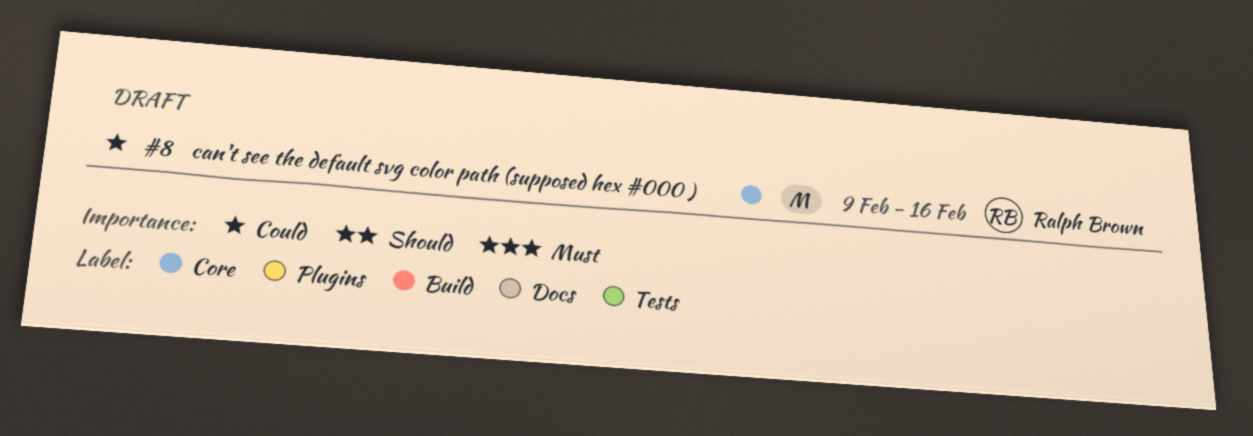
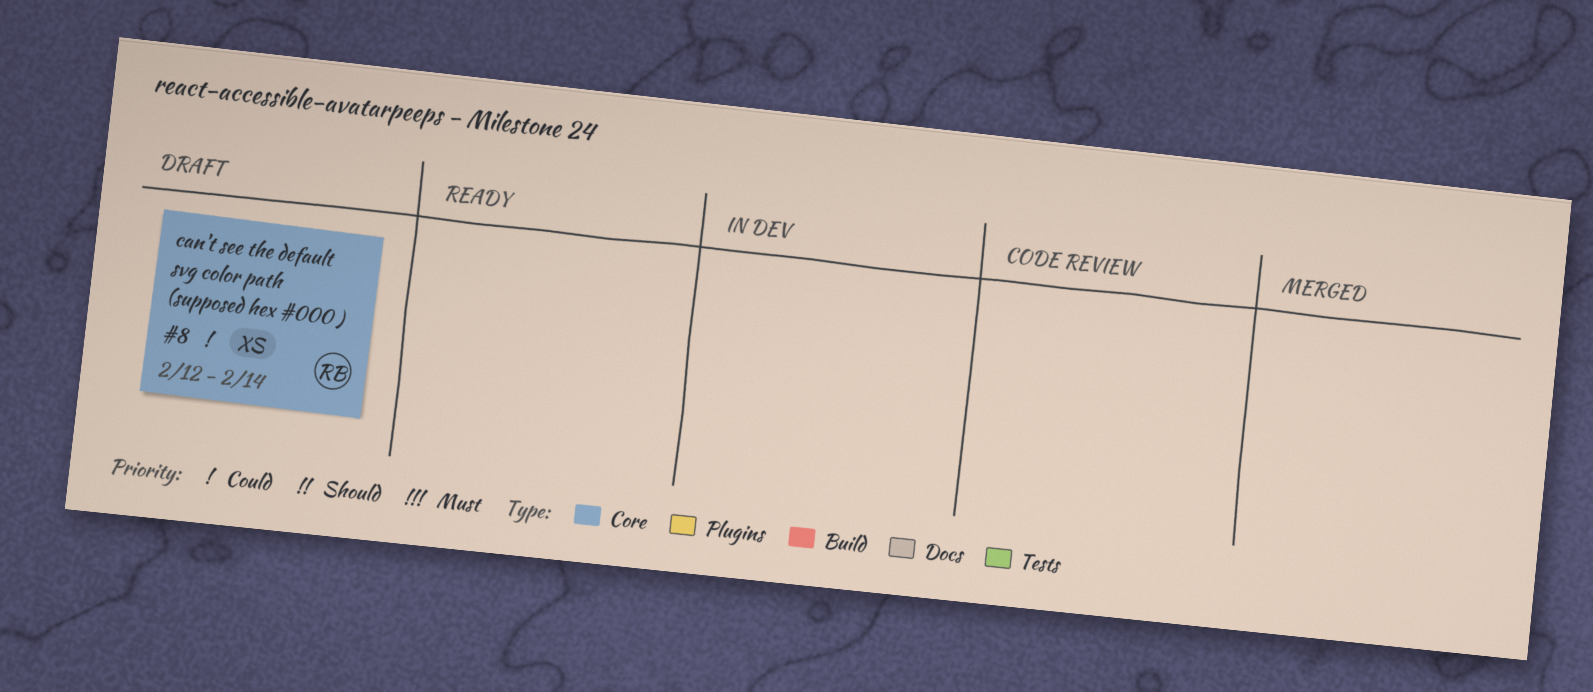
#8, estimate: M -> XS
#8, start: Feb 9 -> Feb 12
#8, due: Feb 16 -> Feb 14

